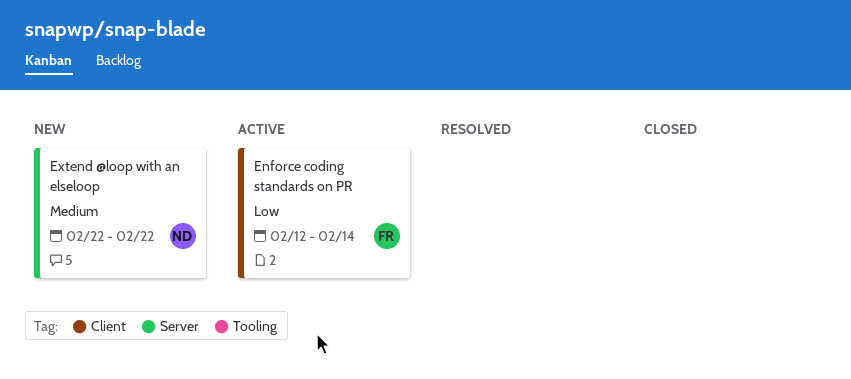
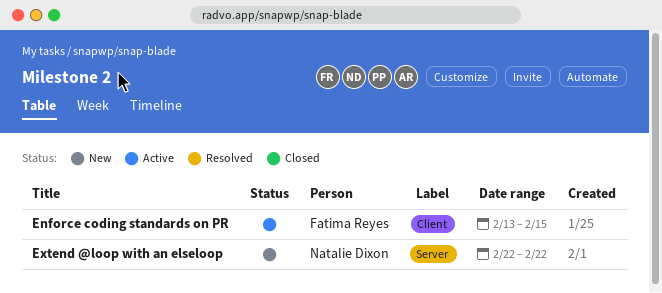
Enforce coding standards on PR, start: Feb 12 -> Feb 13
Enforce coding standards on PR, due: Feb 14 -> Feb 15

